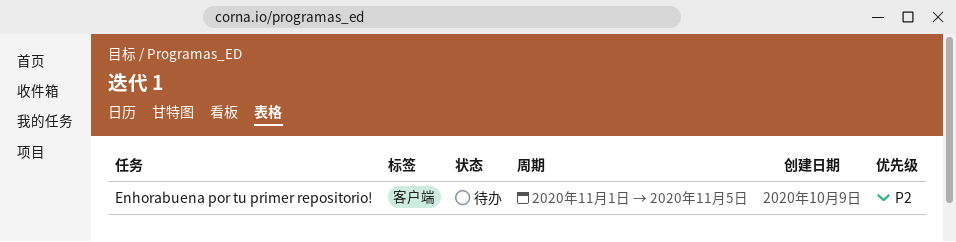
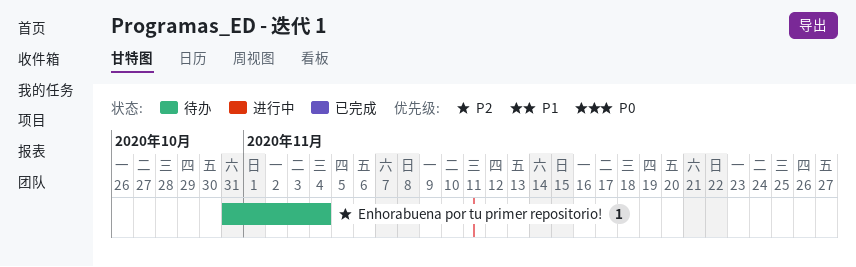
Enhorabuena por tu primer repositorio!, start: Nov 1 -> Oct 31
Enhorabuena por tu primer repositorio!, due: Nov 5 -> Nov 4

